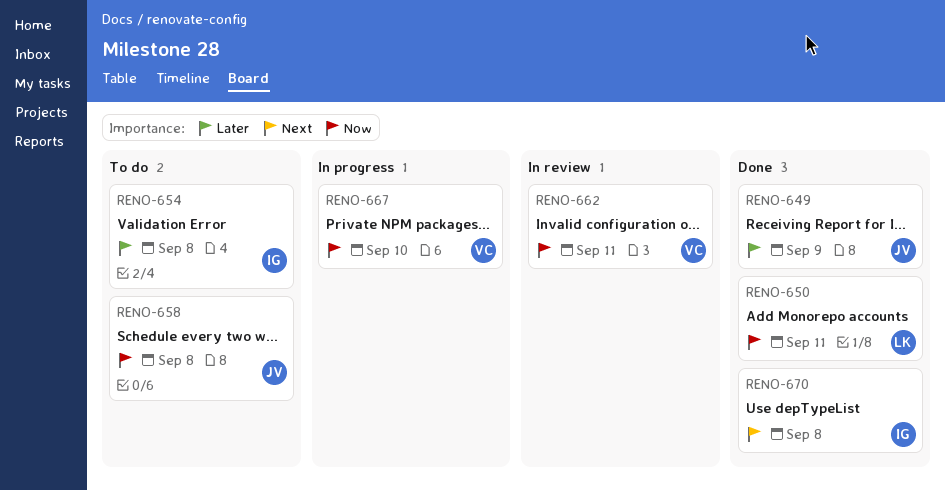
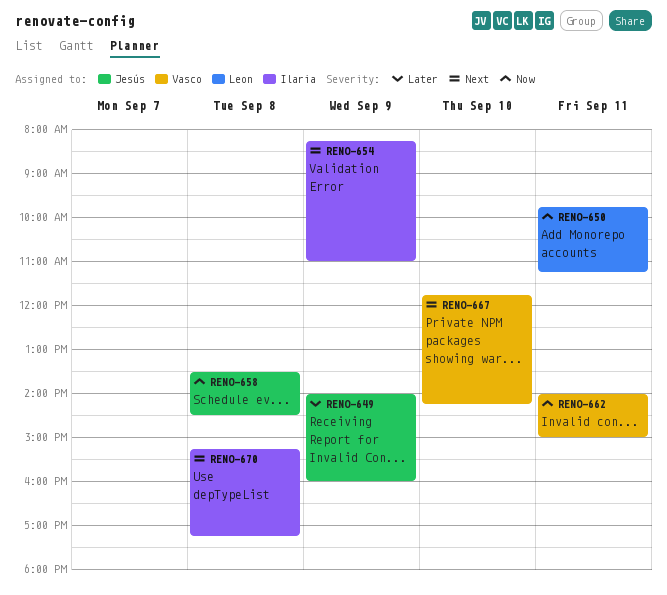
RENO-654, priority: Later -> Next
RENO-654, day: Sep 8 -> Sep 9
RENO-667, priority: Now -> Next

